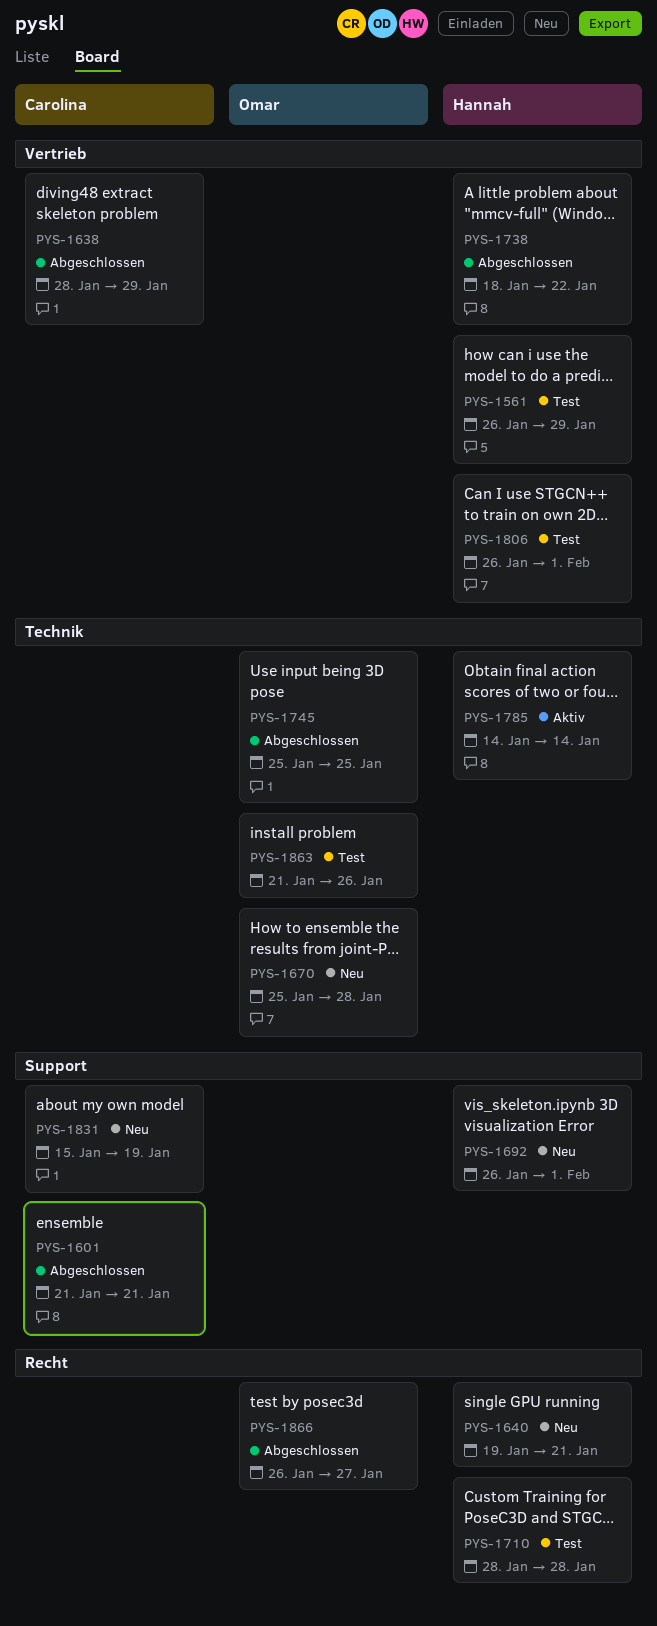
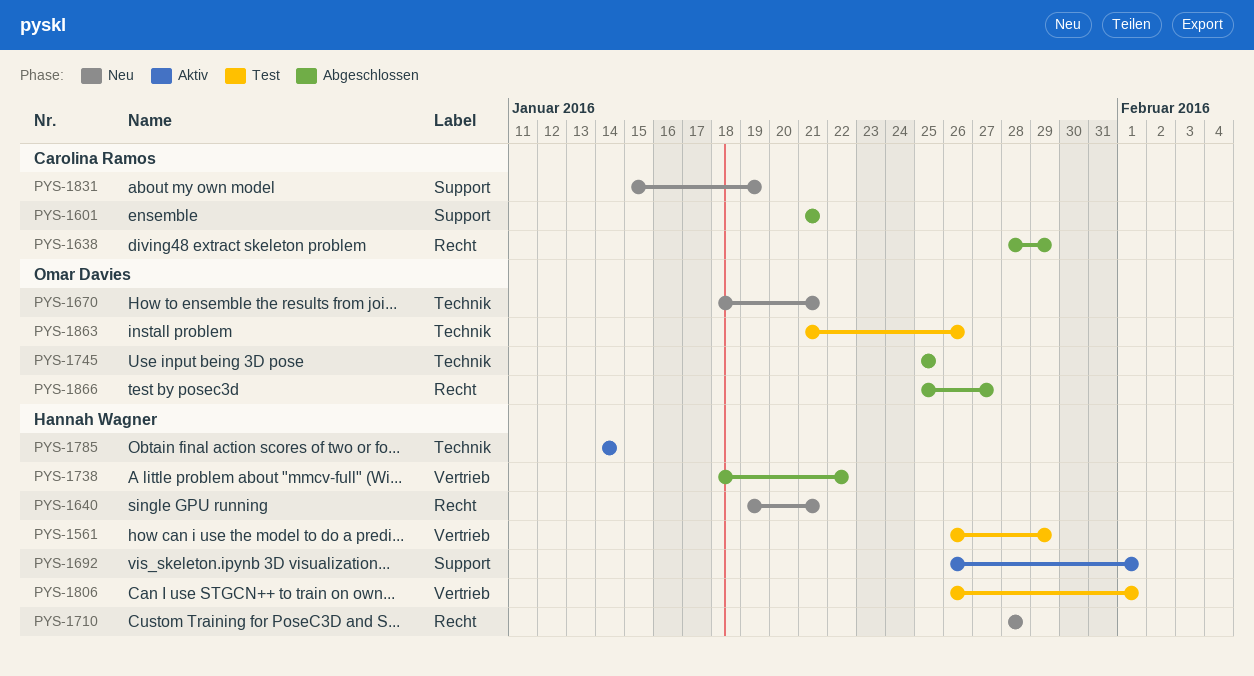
PYS-1638, label: Vertrieb -> Recht
PYS-1670, start: Jan 25 -> Jan 18
PYS-1670, due: Jan 28 -> Jan 21
PYS-1692, status: Neu -> Aktiv
PYS-1710, status: Test -> Neu
PYS-1866, start: Jan 26 -> Jan 25

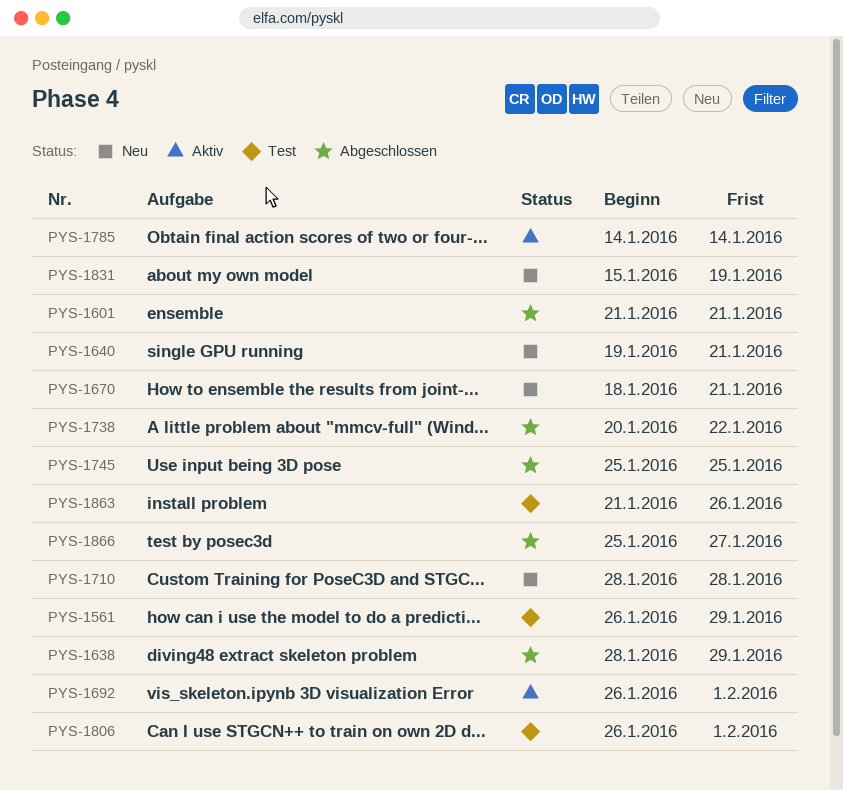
PYS-1738, start: Jan 18 -> Jan 20

